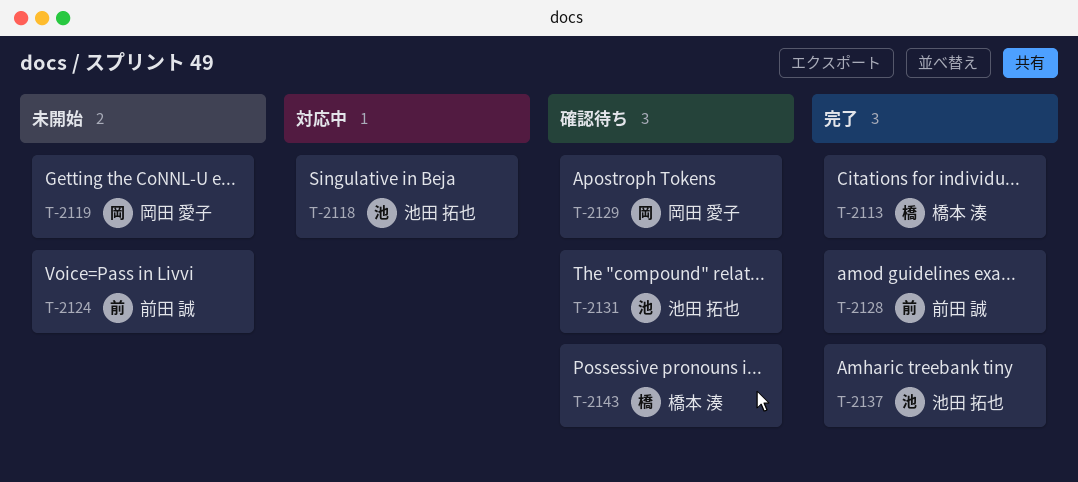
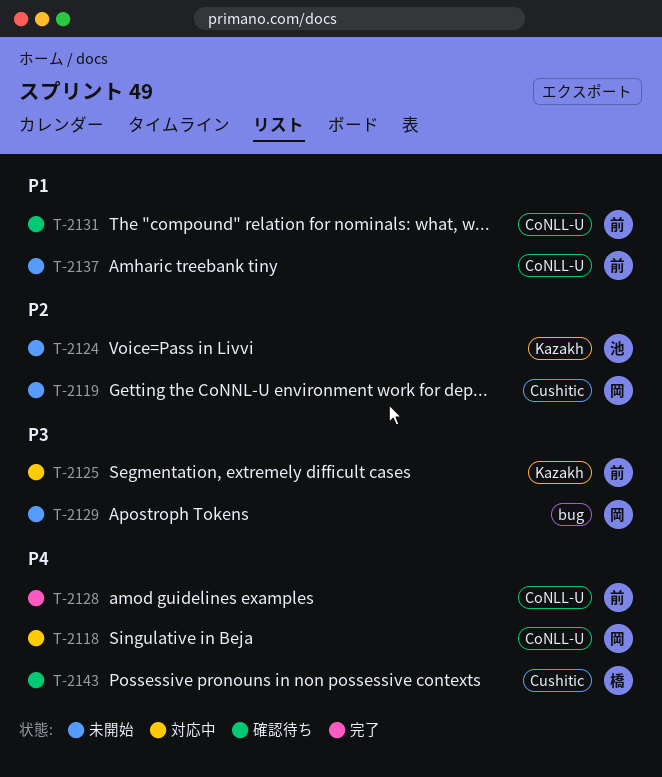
T-2113: present -> none
T-2118, owner: 池田 拓也 -> 岡田 愛子
T-2124, owner: 前田 誠 -> 池田 拓也
T-2125: none -> present
T-2129, status: 確認待ち -> 未開始
T-2131, owner: 池田 拓也 -> 前田 誠
T-2137, status: 完了 -> 未開始
T-2137, owner: 池田 拓也 -> 前田 誠

